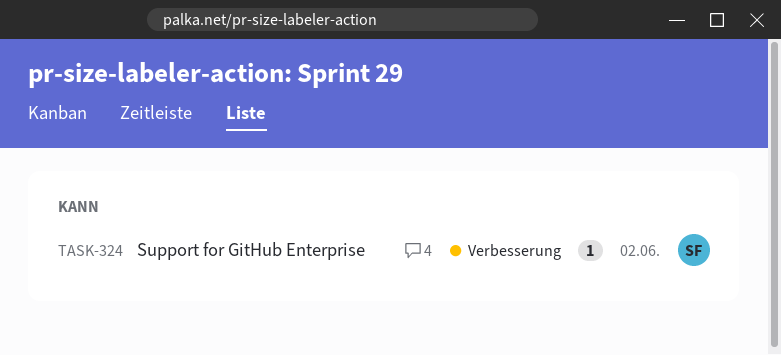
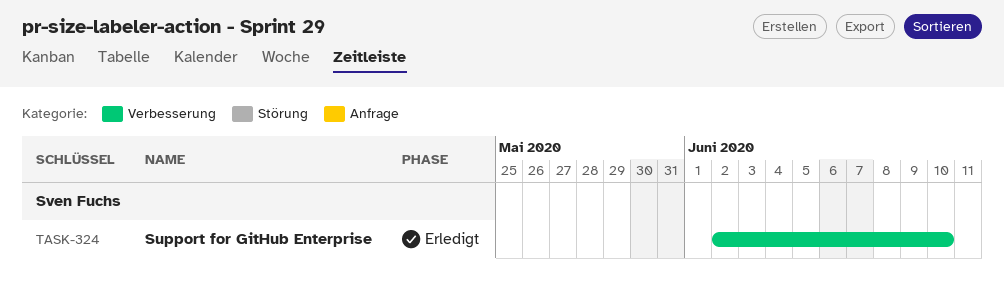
TASK-324, due: Jun 2 -> Jun 10

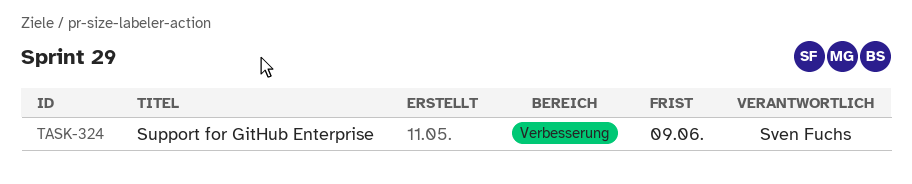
TASK-324, due: Jun 10 -> Jun 9

